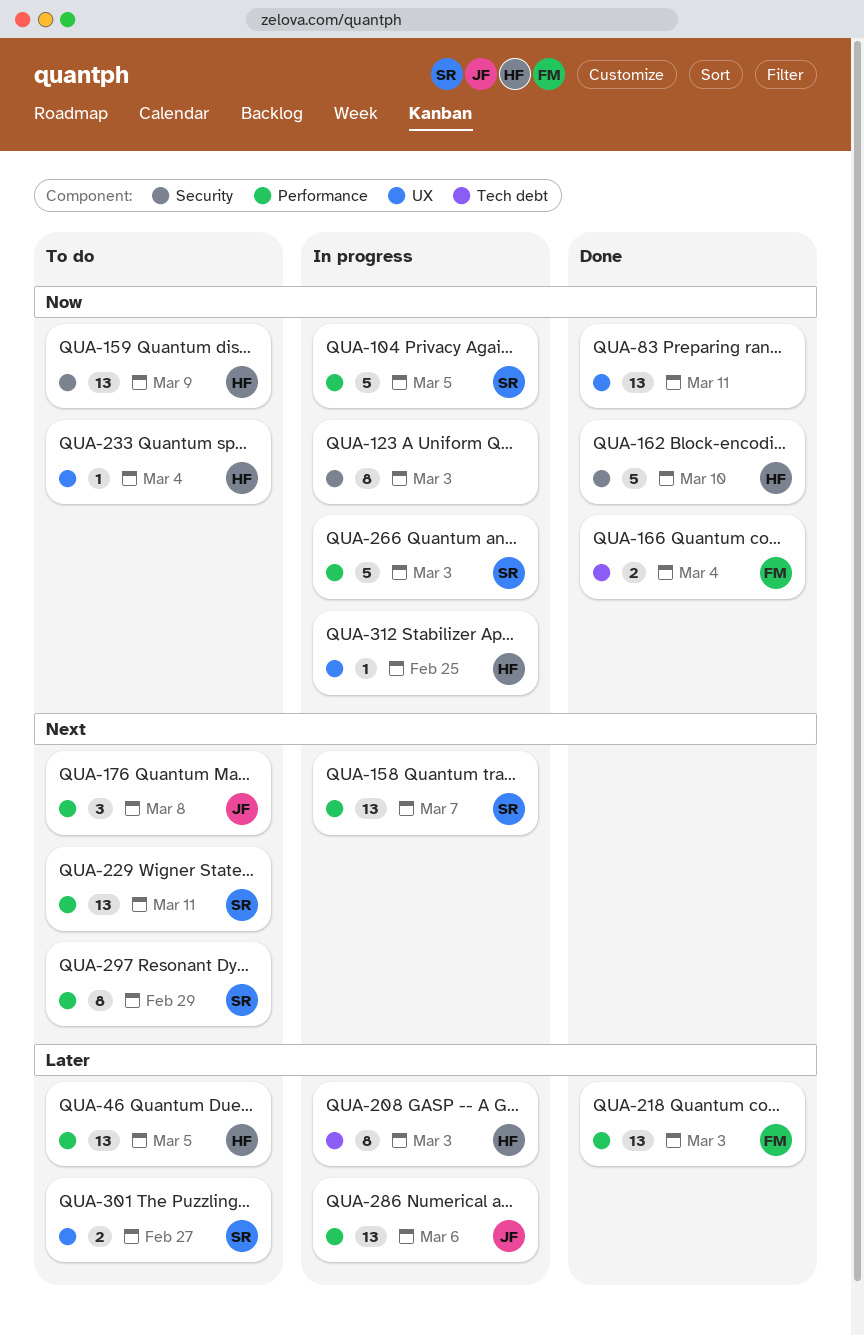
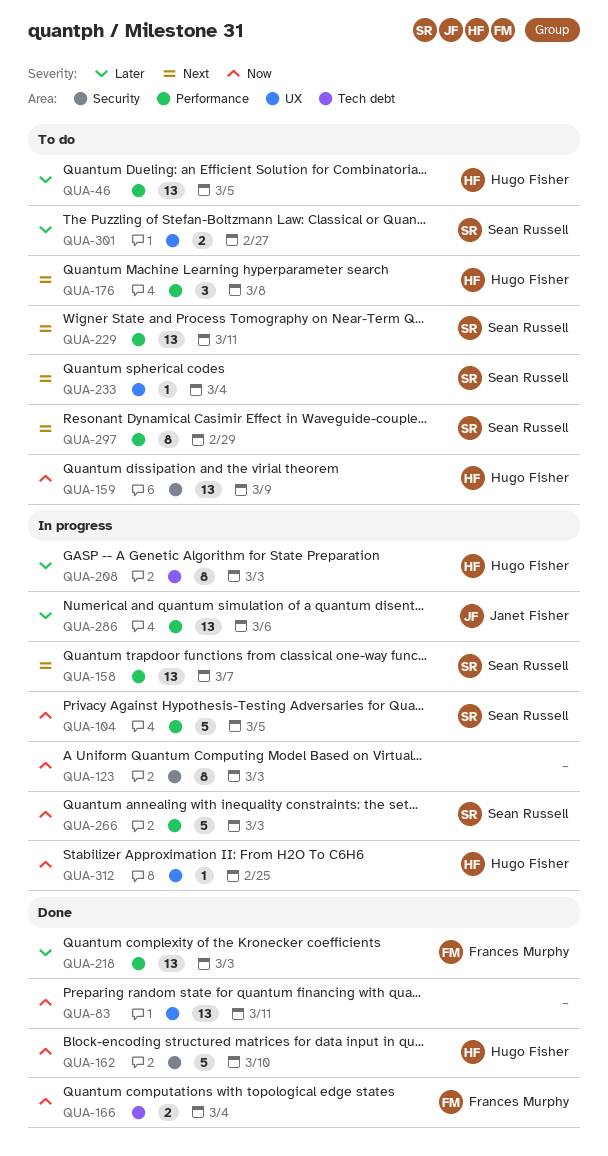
QUA-176, owner: Janet Fisher -> Hugo Fisher
QUA-233, owner: Hugo Fisher -> Sean Russell
QUA-233, priority: Now -> Next

